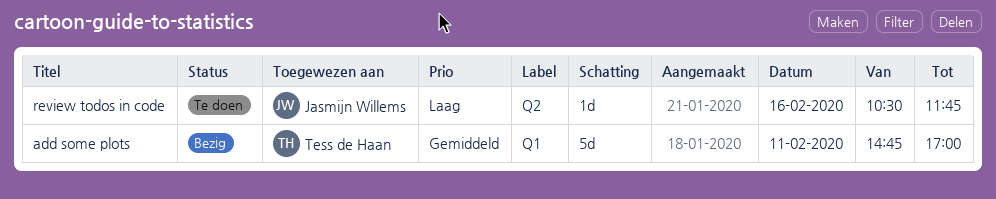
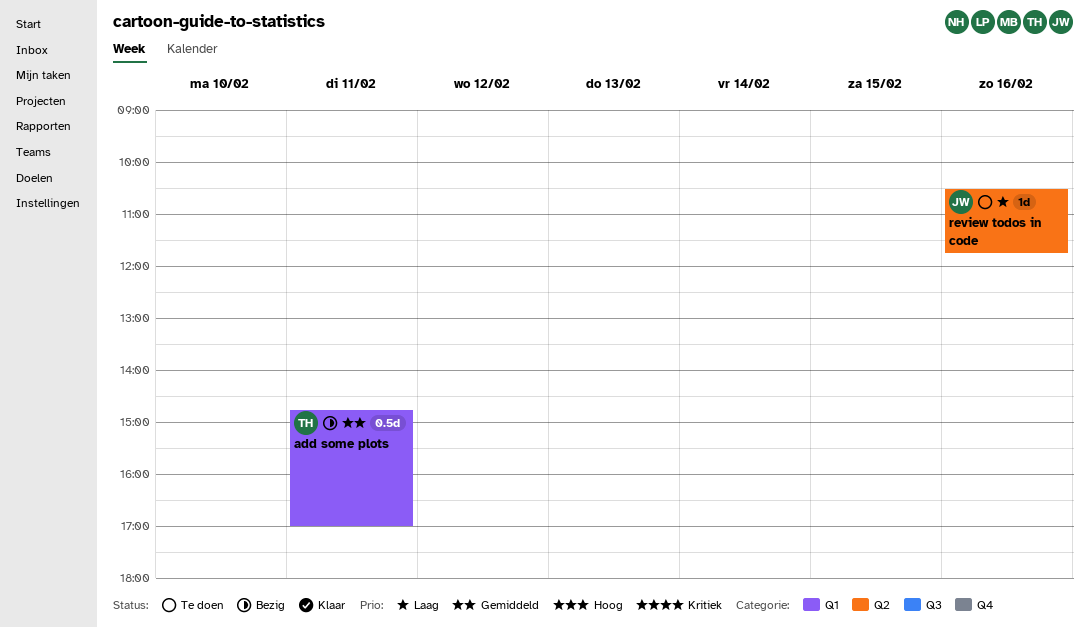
add some plots, estimate: 5d -> 0.5d

